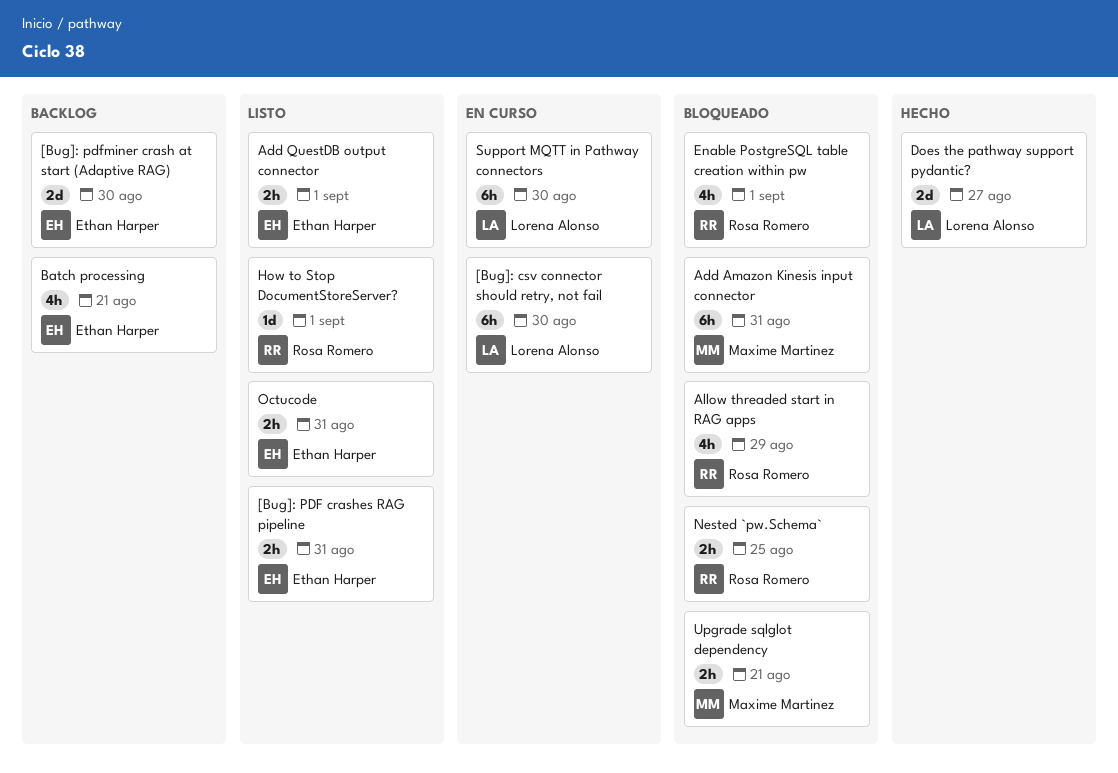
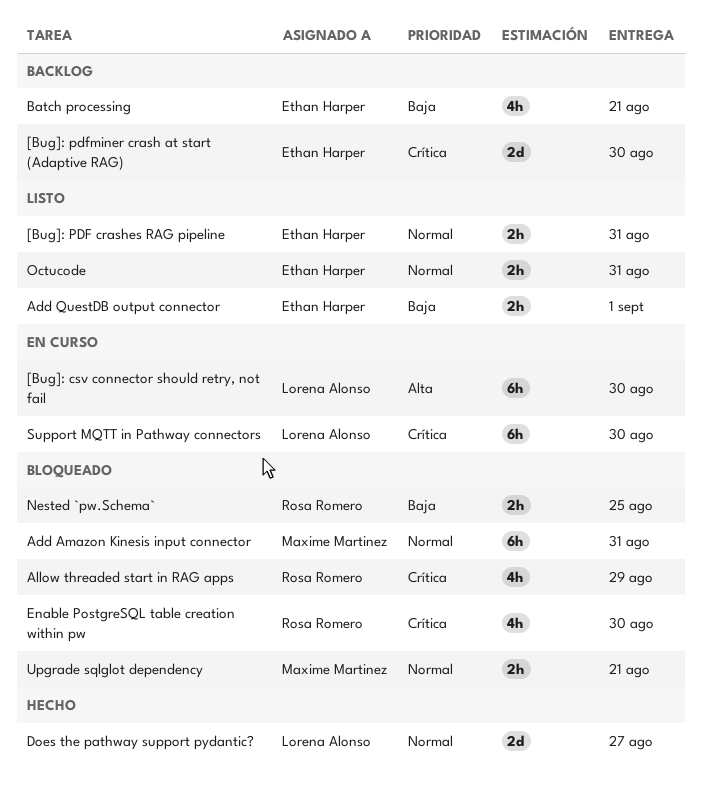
Enable PostgreSQL table creation within pw, due: Sep 1 -> Aug 30
How to Stop DocumentStoreServer?: present -> none

